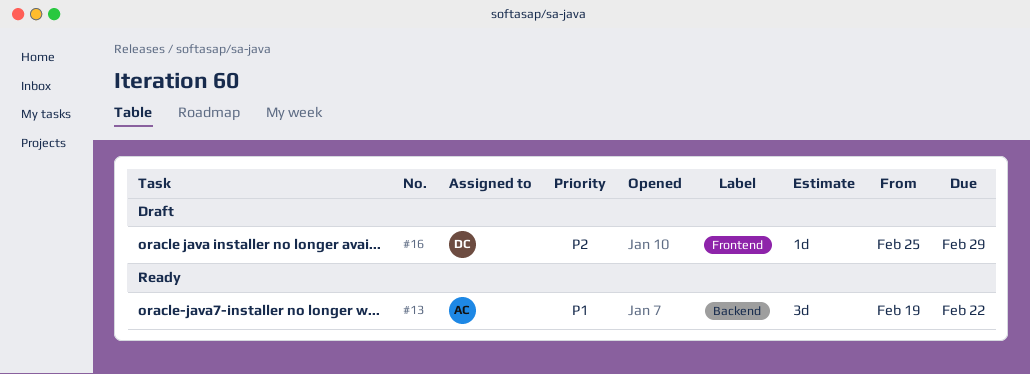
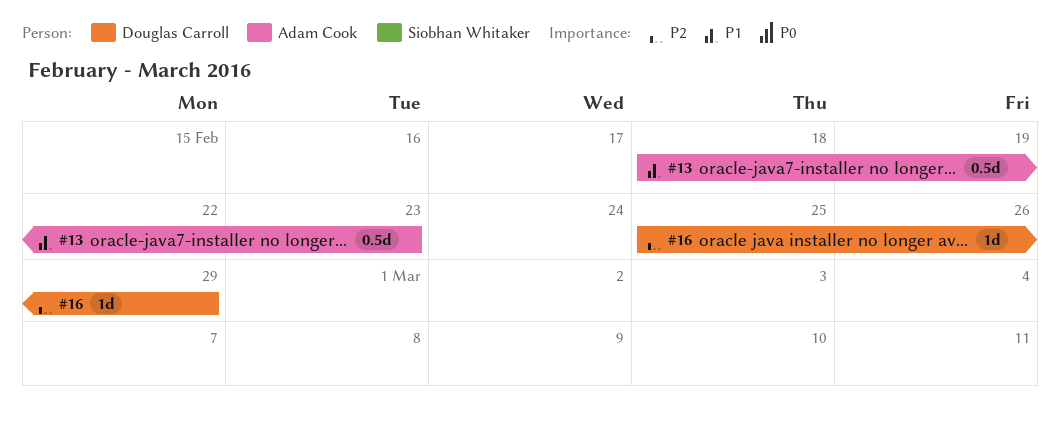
#13, estimate: 3d -> 0.5d
#13, start: Feb 19 -> Feb 18
#13, due: Feb 22 -> Feb 23

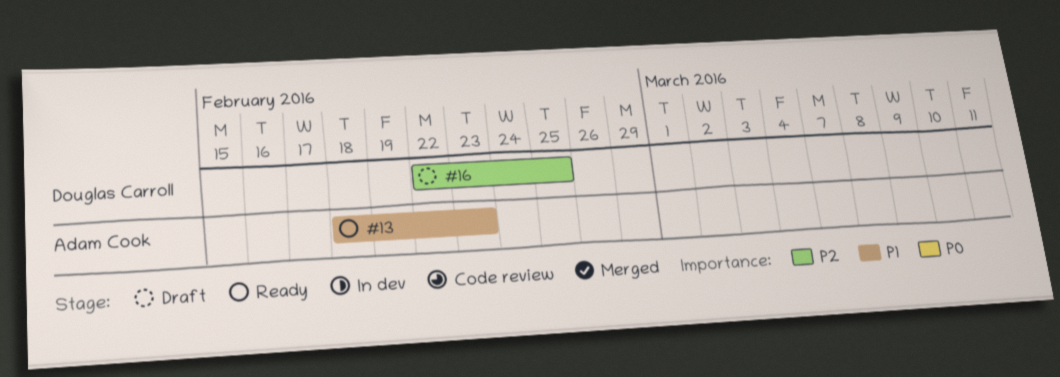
#16, start: Feb 25 -> Feb 22
#16, due: Feb 29 -> Feb 25

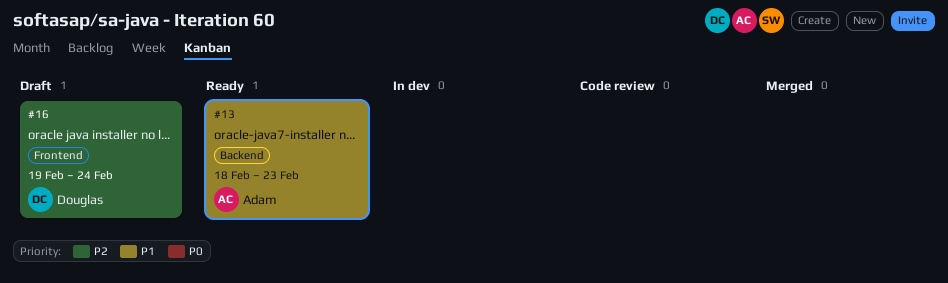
#16, start: Feb 22 -> Feb 19
#16, due: Feb 25 -> Feb 24

